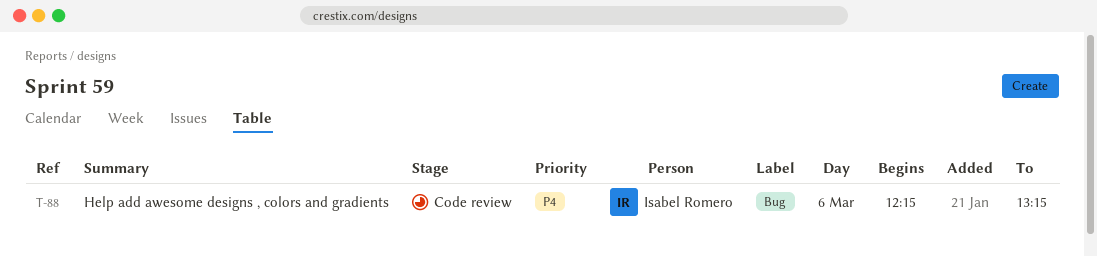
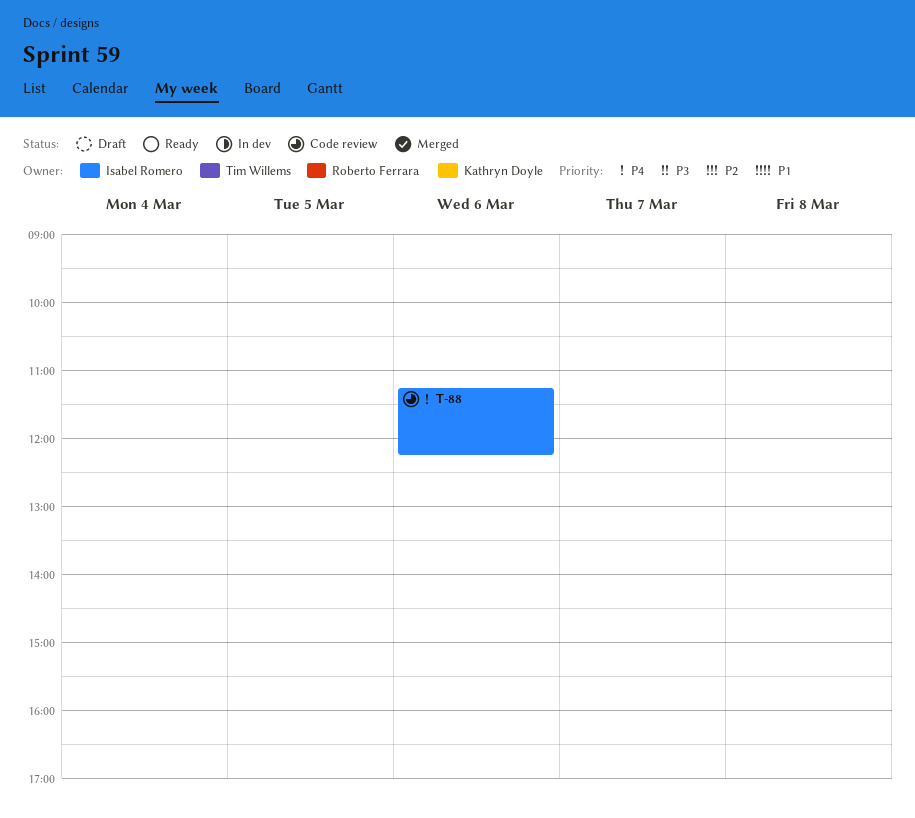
T-88, begins: 12:15 -> 11:15
T-88, ends: 13:15 -> 12:15

